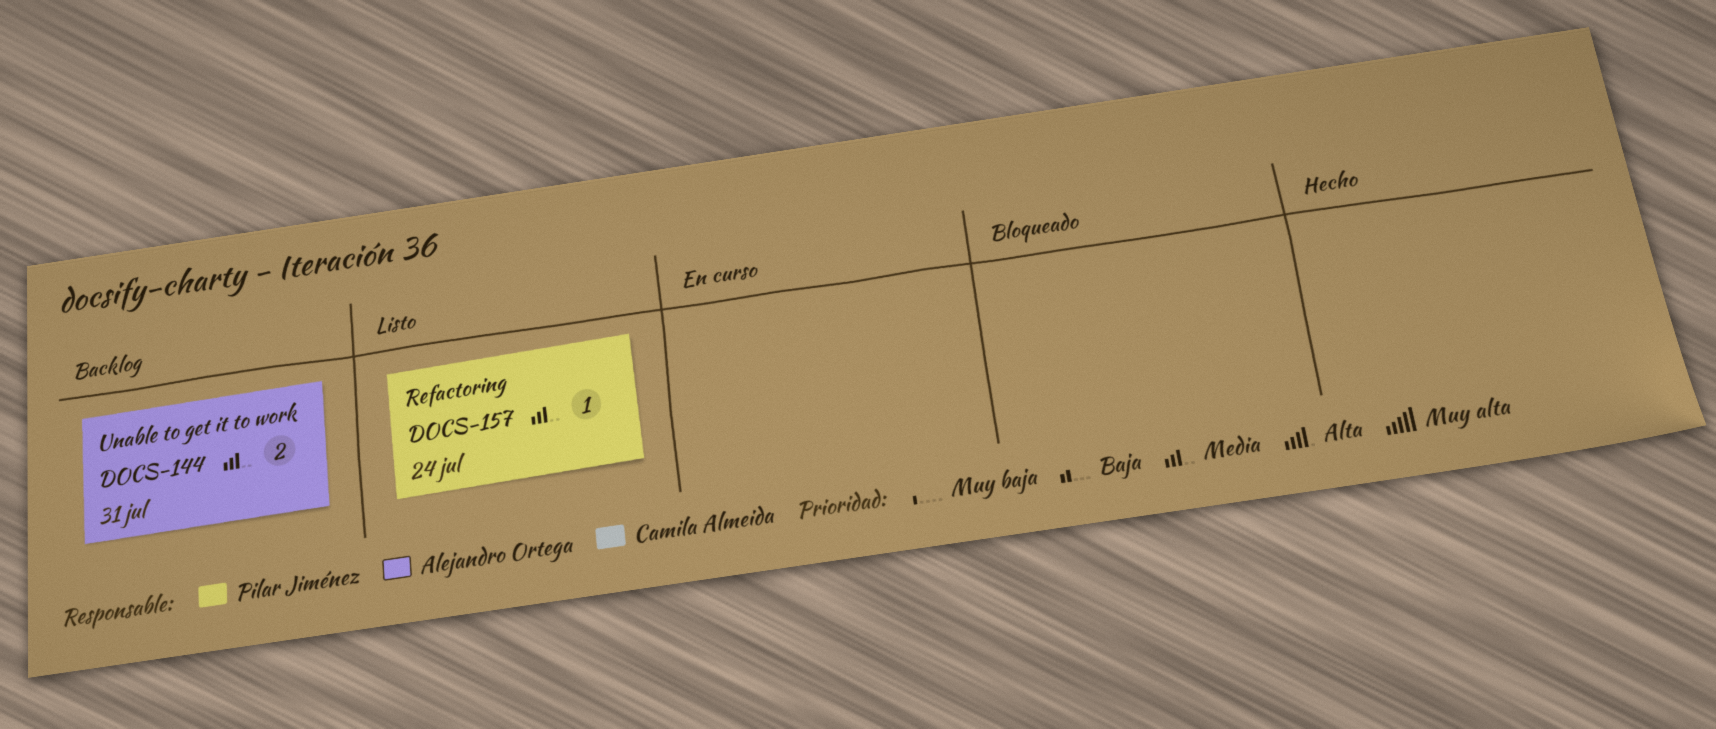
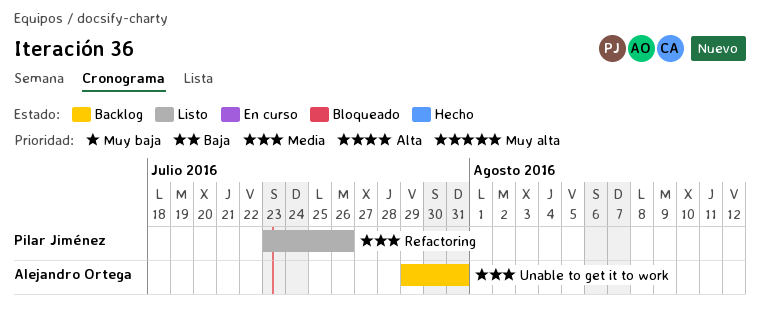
Refactoring, due: Jul 24 -> Jul 26

